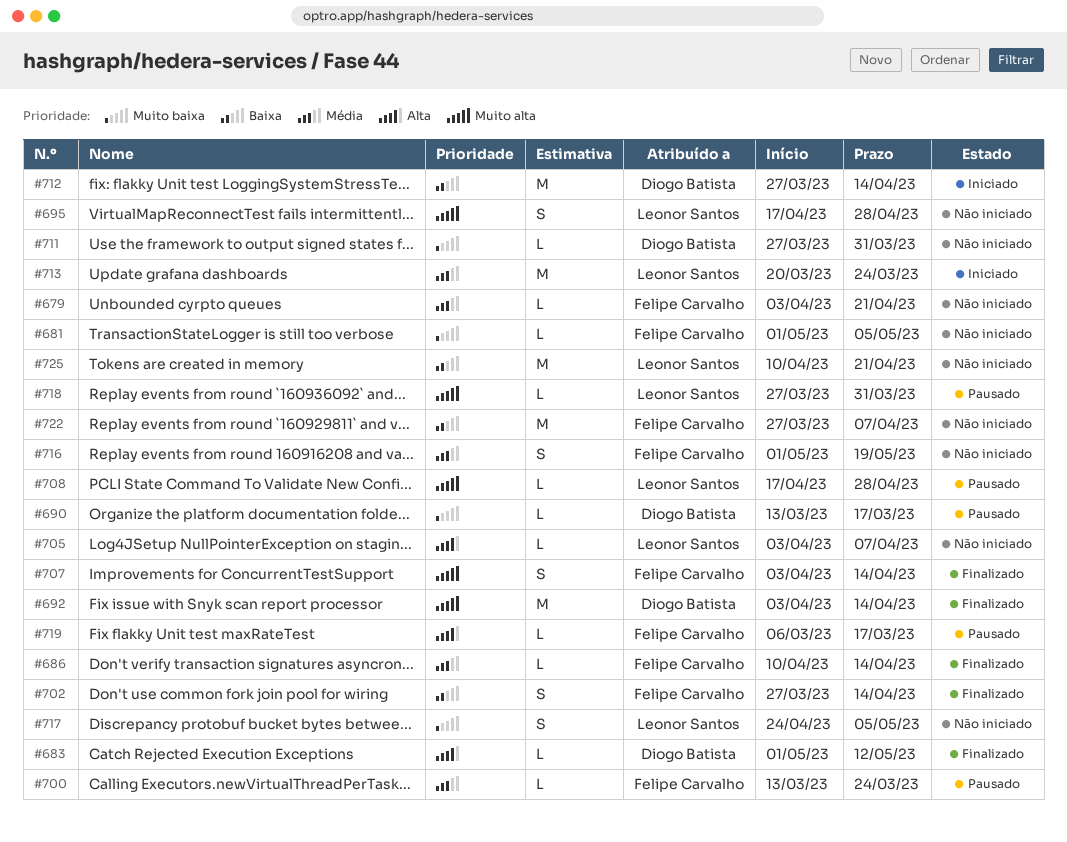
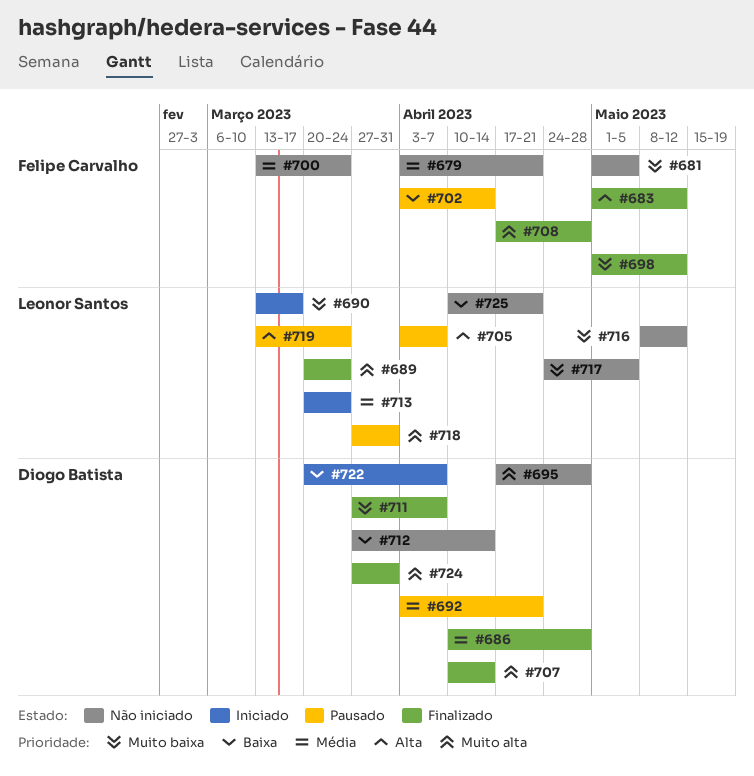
#683, owner: Diogo Batista -> Felipe Carvalho
#686, owner: Felipe Carvalho -> Diogo Batista
#686, due: Apr 14 -> Apr 28
#689: none -> present
#690, status: Pausado -> Iniciado
#690, owner: Diogo Batista -> Leonor Santos
#692, status: Finalizado -> Pausado
#692, priority: Muito alta -> Média
#692, due: Apr 14 -> Apr 21
#695, owner: Leonor Santos -> Diogo Batista
#698: none -> present
#700, status: Pausado -> Não iniciado
#702, status: Finalizado -> Pausado
#702, start: Mar 27 -> Apr 3
#705, status: Não iniciado -> Pausado
#707, owner: Felipe Carvalho -> Diogo Batista
#707, start: Apr 3 -> Apr 10
#708, status: Pausado -> Finalizado
#708, owner: Leonor Santos -> Felipe Carvalho
#711, status: Não iniciado -> Finalizado
#711, due: Mar 31 -> Apr 7
#712, status: Iniciado -> Não iniciado
#716, owner: Felipe Carvalho -> Leonor Santos
#716, priority: Média -> Muito baixa
#716, start: May 1 -> May 8
#716, due: May 19 -> May 12
#719, owner: Felipe Carvalho -> Leonor Santos
#719, start: Mar 6 -> Mar 13
#719, due: Mar 17 -> Mar 24
#722, status: Não iniciado -> Iniciado
#722, owner: Felipe Carvalho -> Diogo Batista
#722, start: Mar 27 -> Mar 20
#724: none -> present

